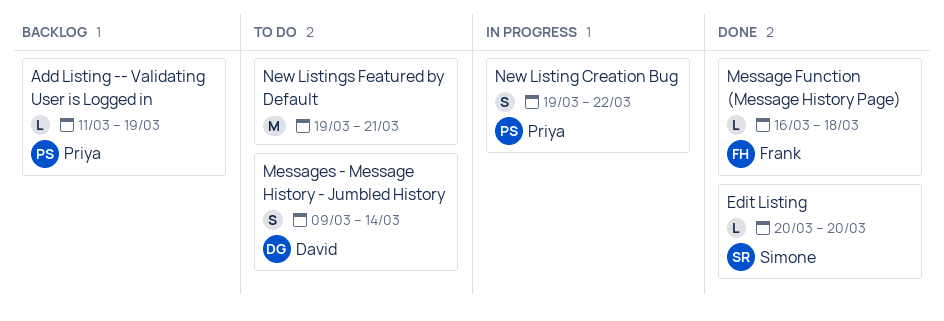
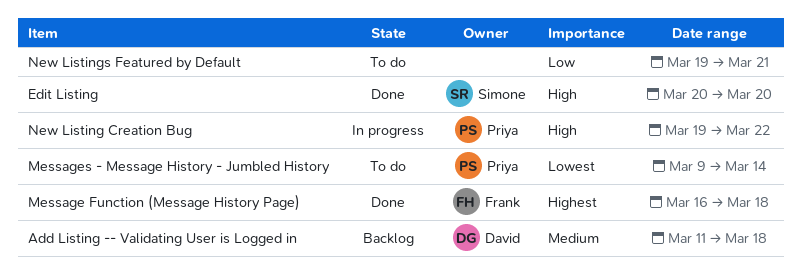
Add Listing -- Validating User is Logged in, owner: Priya -> David
Add Listing -- Validating User is Logged in, due: Mar 19 -> Mar 18
Messages - Message History - Jumbled History, owner: David -> Priya

